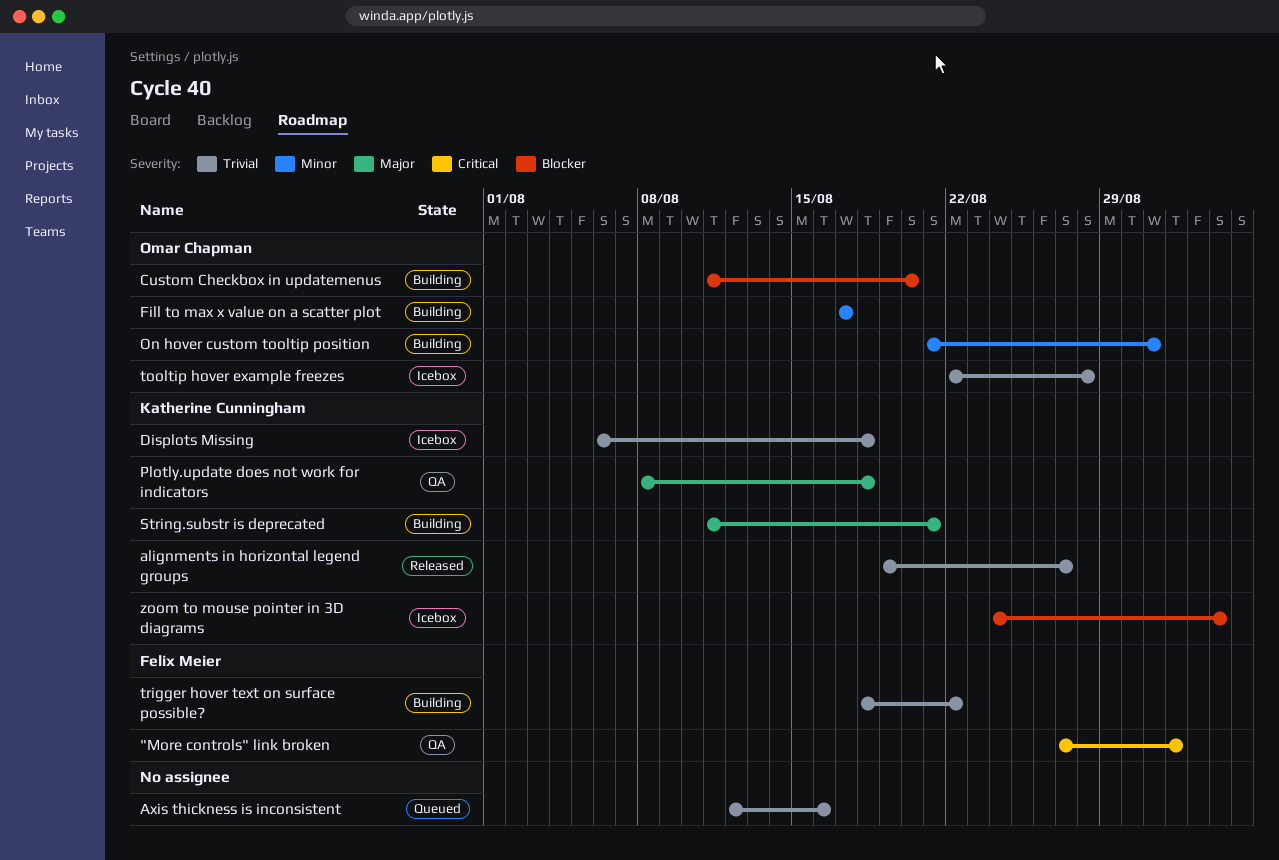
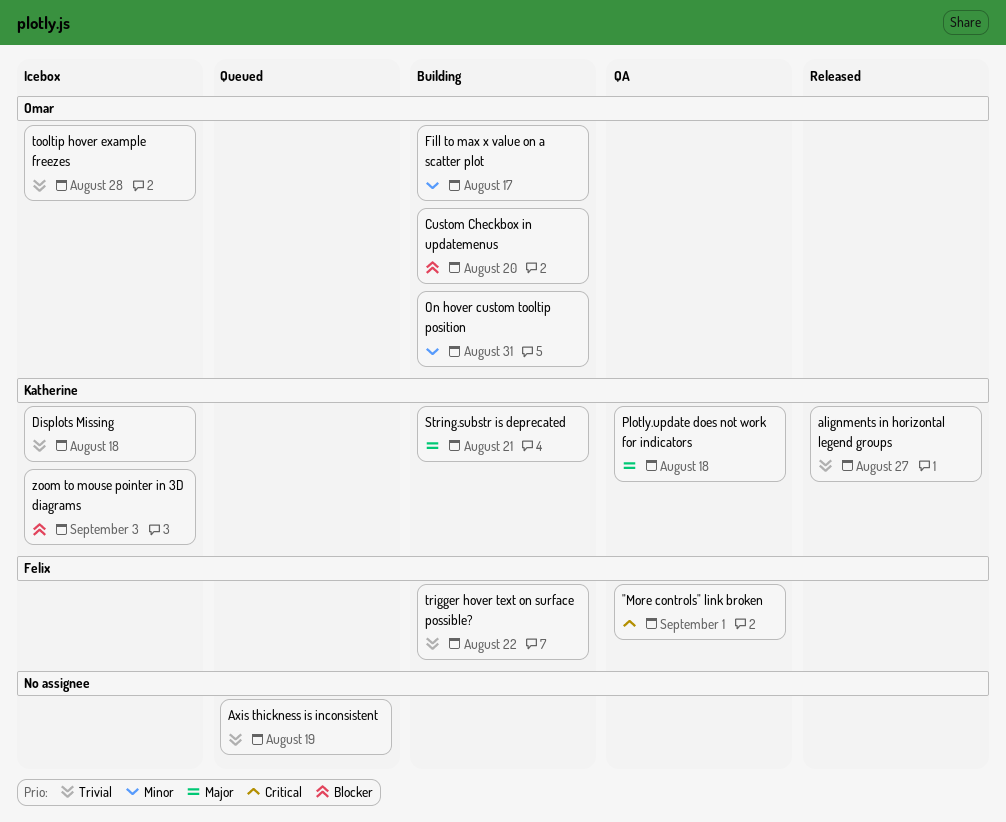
Axis thickness is inconsistent, due: Aug 16 -> Aug 19

